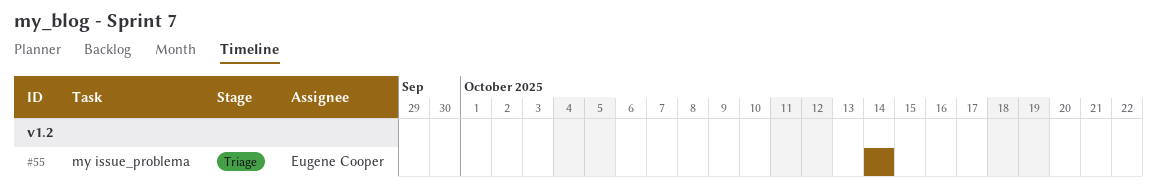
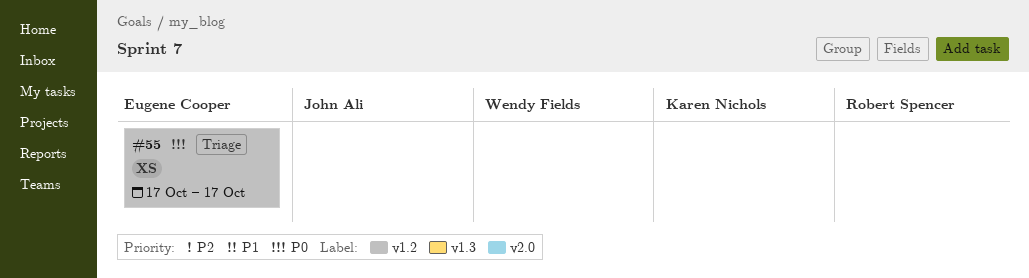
#55, start: Oct 14 -> Oct 17
#55, due: Oct 14 -> Oct 17

